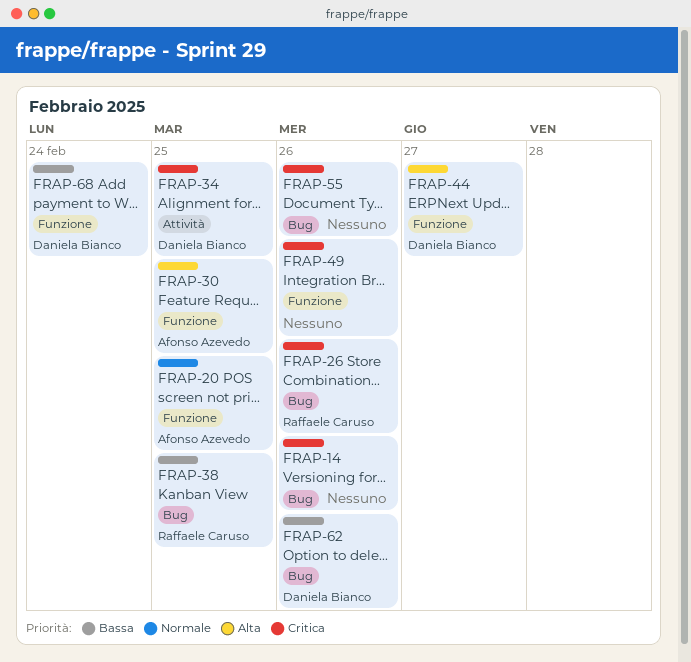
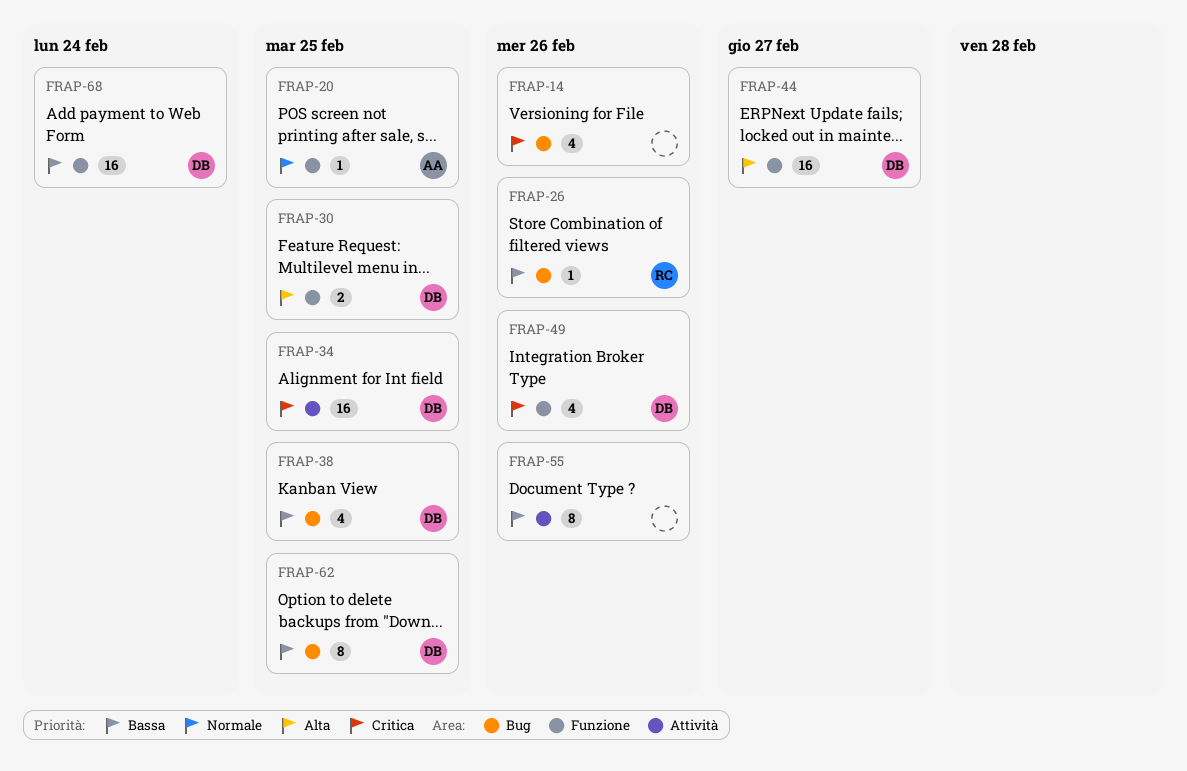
FRAP-26, priority: Critica -> Bassa
FRAP-30, owner: Afonso Azevedo -> Daniela Bianco
FRAP-38, owner: Raffaele Caruso -> Daniela Bianco
FRAP-49, owner: none -> Daniela Bianco
FRAP-55, priority: Critica -> Bassa
FRAP-55, label: Bug -> Attività
FRAP-62, due: Feb 26 -> Feb 25

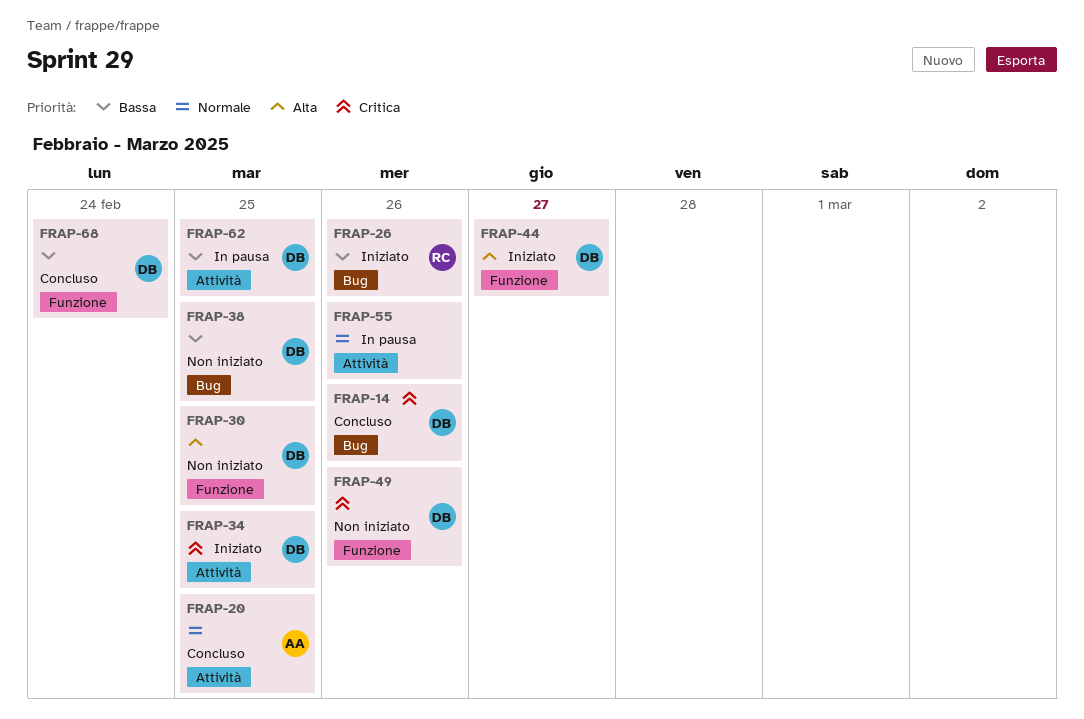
FRAP-14, owner: none -> DB
FRAP-20, label: Funzione -> Attività
FRAP-55, priority: Bassa -> Normale
FRAP-62, label: Bug -> Attività

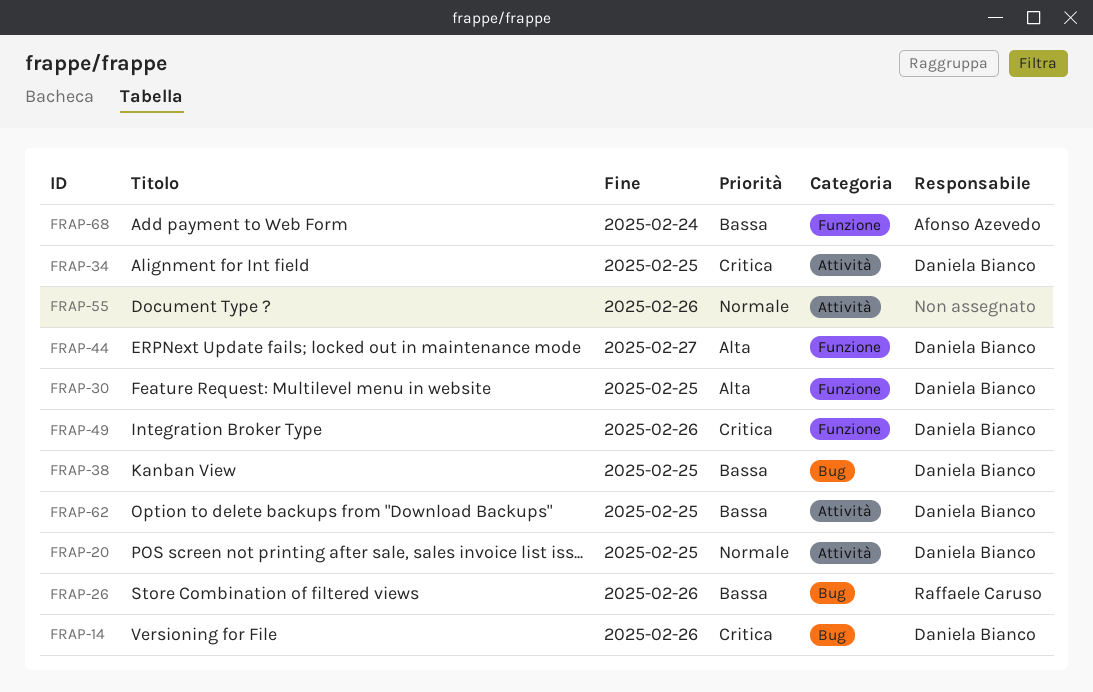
FRAP-20, owner: Afonso Azevedo -> Daniela Bianco
FRAP-68, owner: Daniela Bianco -> Afonso Azevedo

